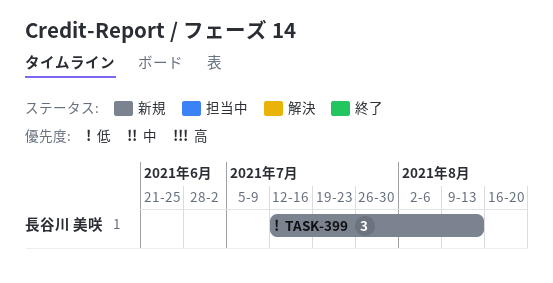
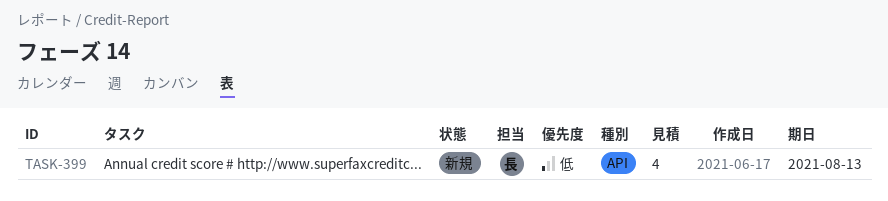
TASK-399, estimate: 3 -> 4

